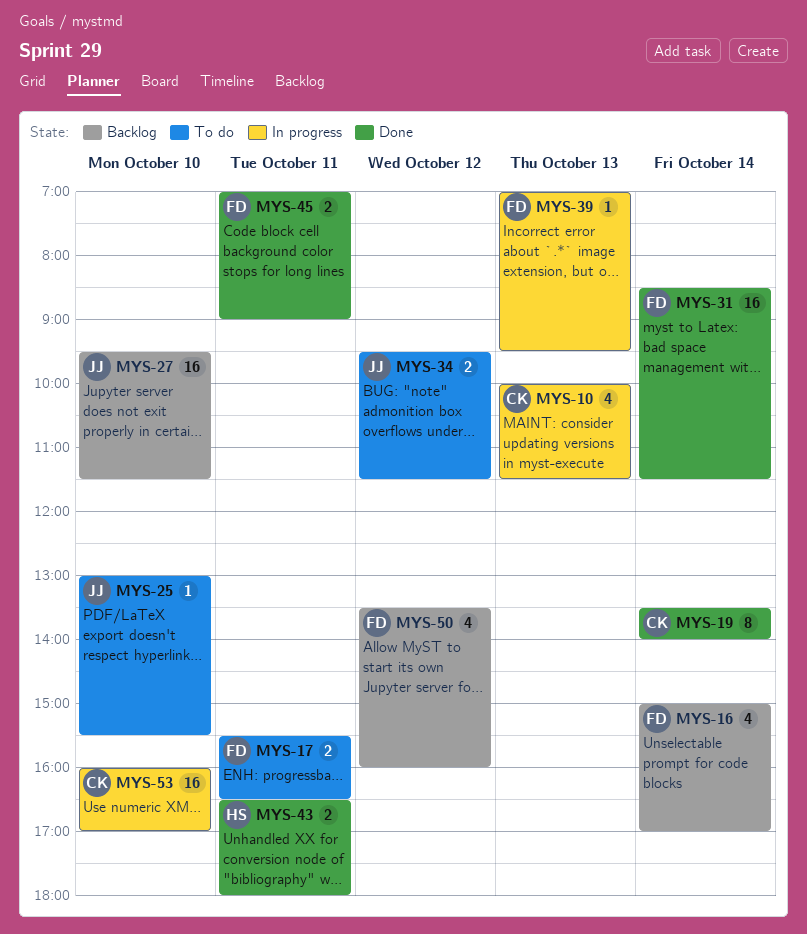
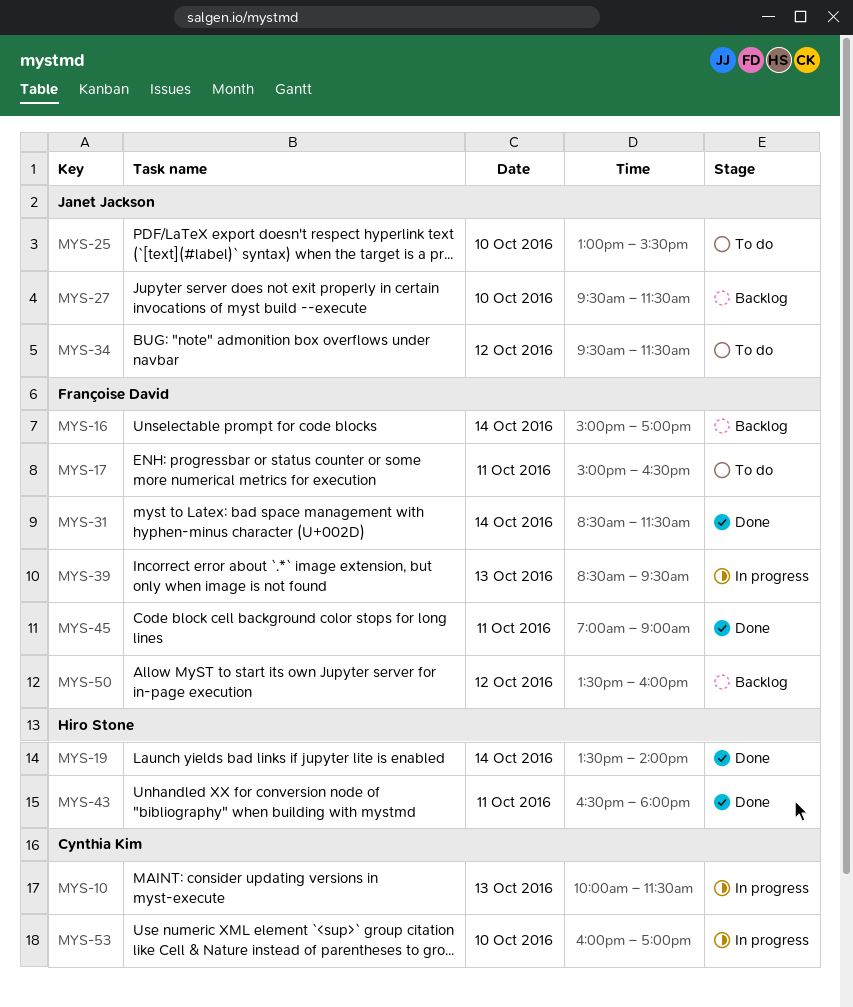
MYS-17, begins: 15:30 -> 15:00
MYS-19, owner: Cynthia Kim -> Hiro Stone
MYS-39, begins: 07:00 -> 08:30

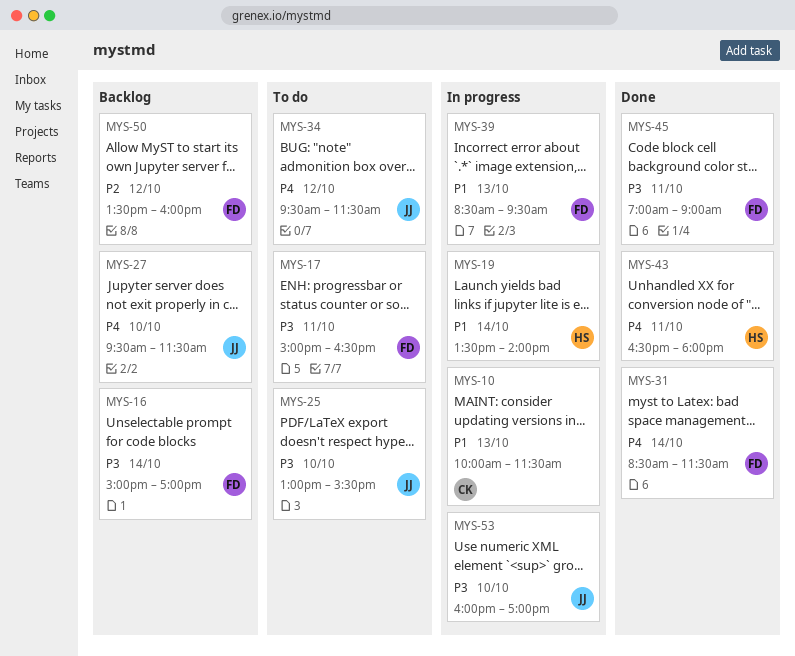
MYS-19, status: Done -> In progress
MYS-53, owner: Cynthia Kim -> Janet Jackson

